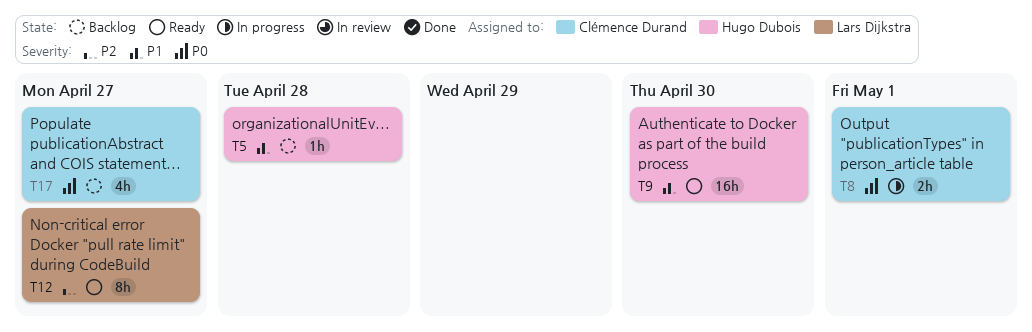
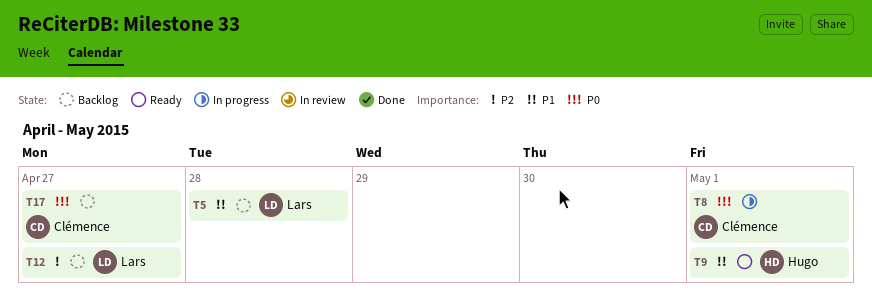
T5, owner: Hugo Dubois -> Lars Dijkstra
T9, day: Apr 30 -> May 1
T12, status: Ready -> Backlog

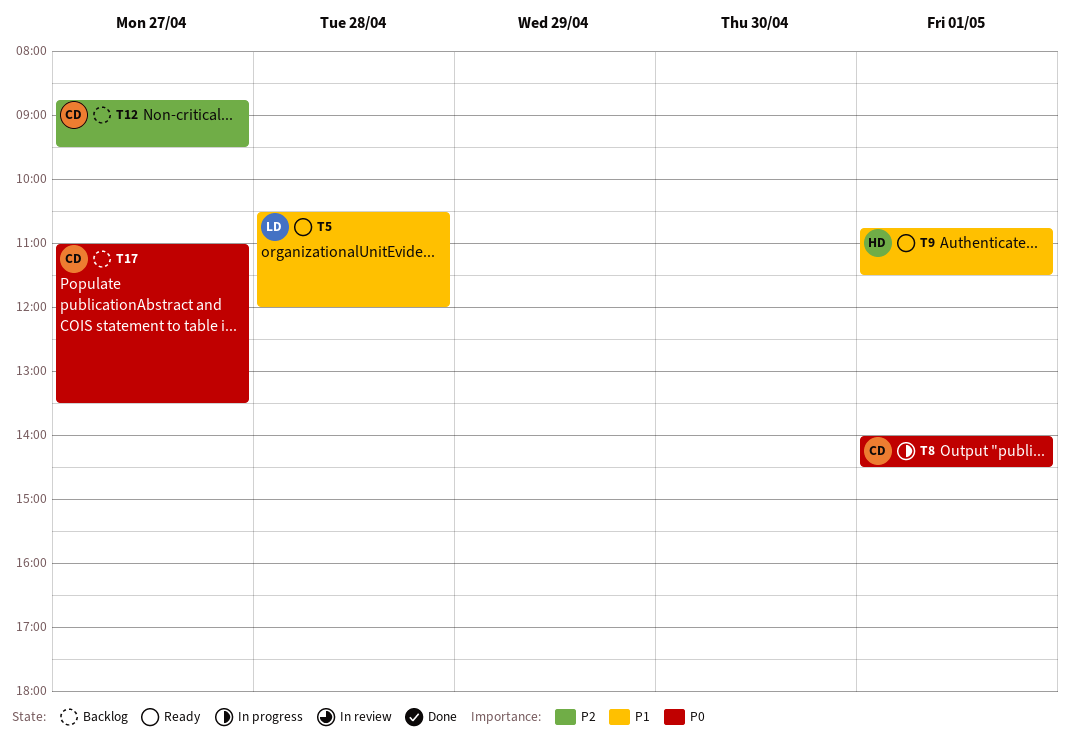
T5, status: Backlog -> Ready
T12, owner: Lars -> Clémence

